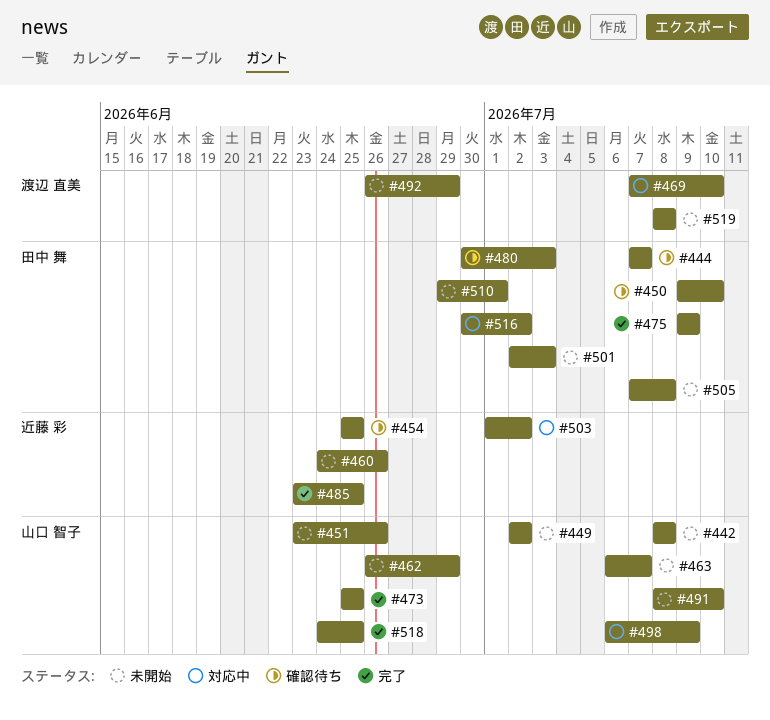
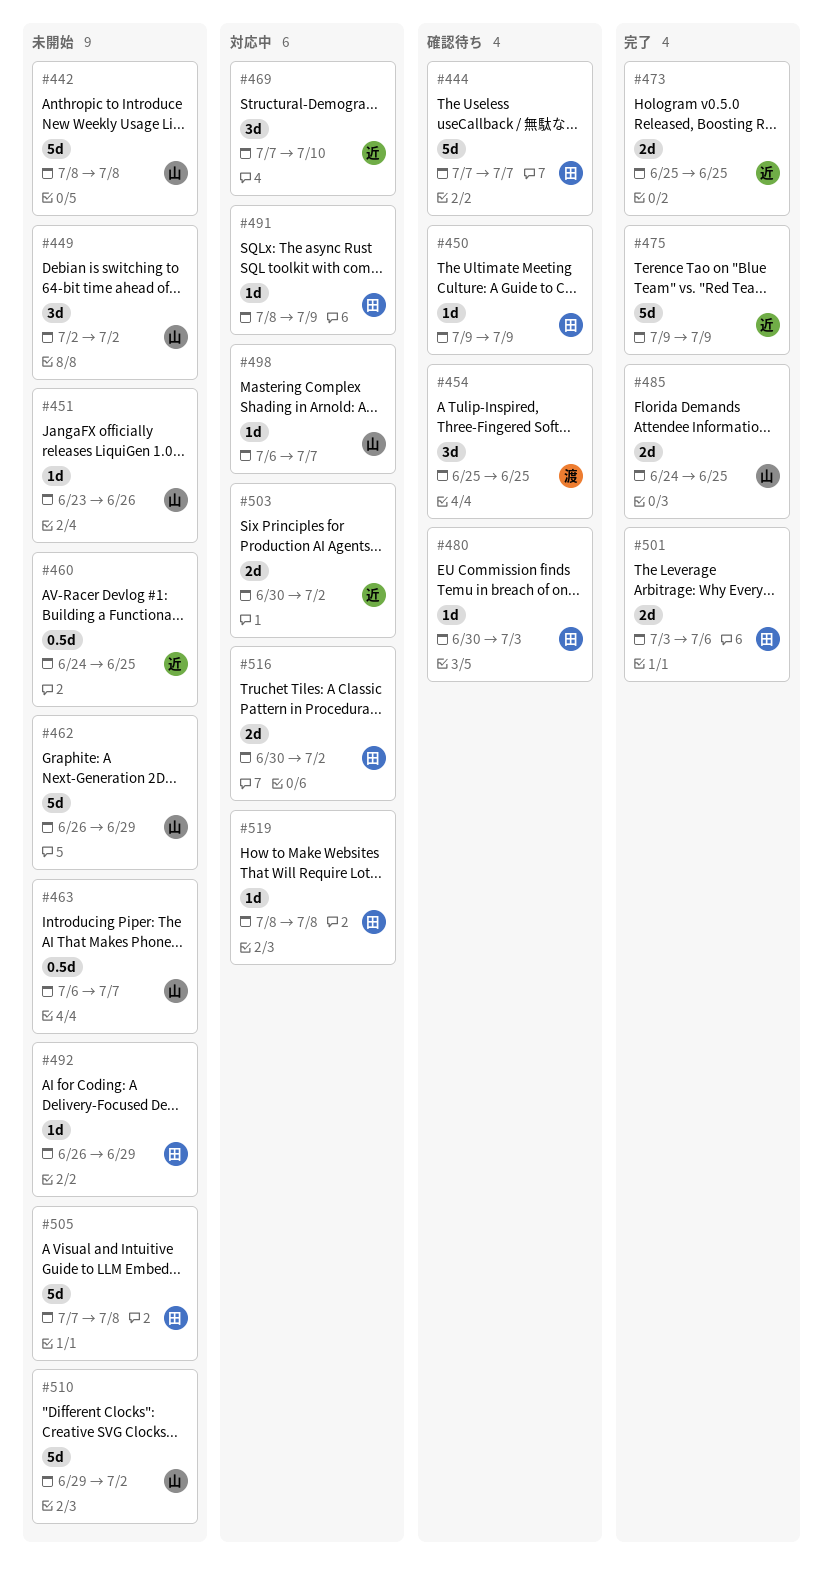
#450, due: Jul 10 -> Jul 9
#454, owner: 近藤 彩 -> 渡辺 直美
#460, due: Jun 26 -> Jun 25
#469, owner: 渡辺 直美 -> 近藤 彩
#473, owner: 山口 智子 -> 近藤 彩
#475, owner: 田中 舞 -> 近藤 彩
#485, owner: 近藤 彩 -> 山口 智子
#485, start: Jun 23 -> Jun 24
#491, status: 未開始 -> 対応中
#491, owner: 山口 智子 -> 田中 舞
#491, due: Jul 10 -> Jul 9
#492, owner: 渡辺 直美 -> 田中 舞
#498, due: Jul 9 -> Jul 7
#501, status: 未開始 -> 完了
#501, start: Jul 2 -> Jul 3
#501, due: Jul 3 -> Jul 6
#503, start: Jul 1 -> Jun 30
#510, owner: 田中 舞 -> 山口 智子
#510, due: Jul 1 -> Jul 2
#518: present -> none
#519, status: 未開始 -> 対応中
#519, owner: 渡辺 直美 -> 田中 舞

